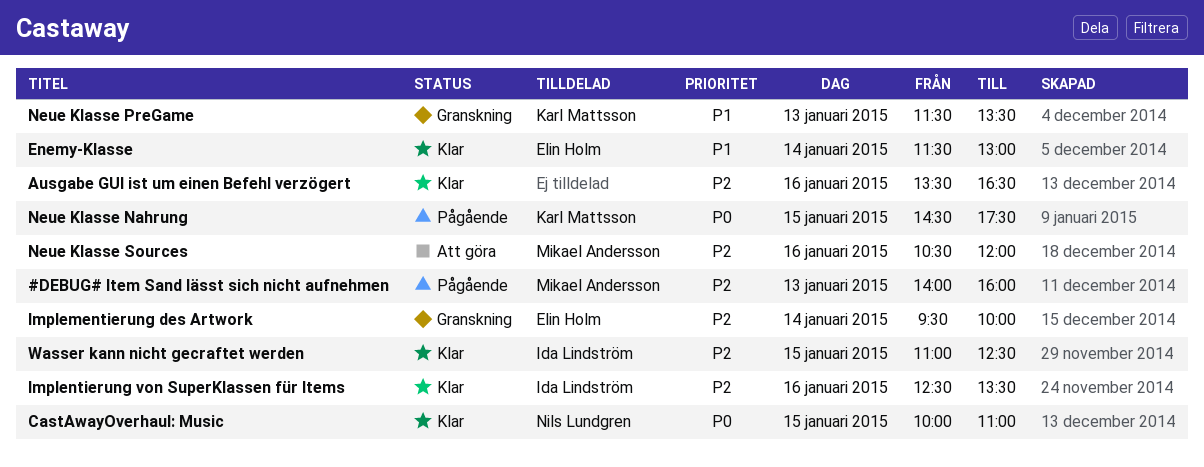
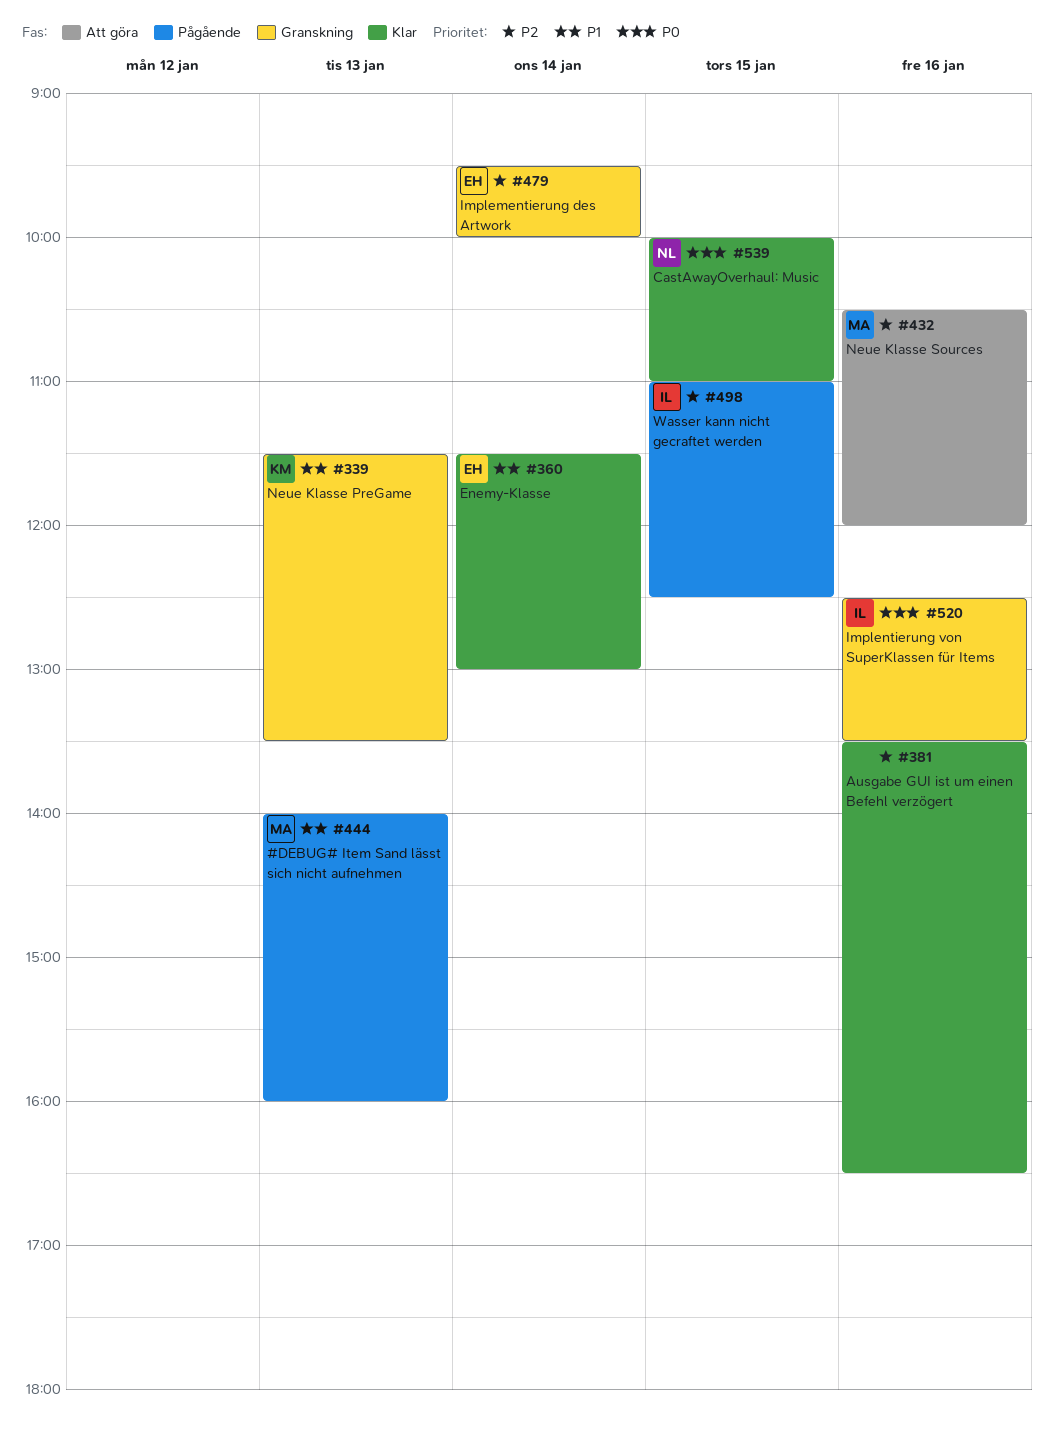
#DEBUG# Item Sand lässt sich nicht aufnehmen, priority: P2 -> P1
Implentierung von SuperKlassen für Items, status: Klar -> Granskning
Implentierung von SuperKlassen für Items, priority: P2 -> P0
Neue Klasse Nahrung: present -> none
Wasser kann nicht gecraftet werden, status: Klar -> Pågående

